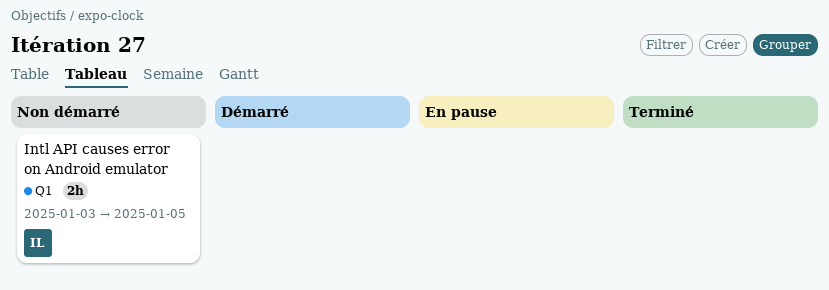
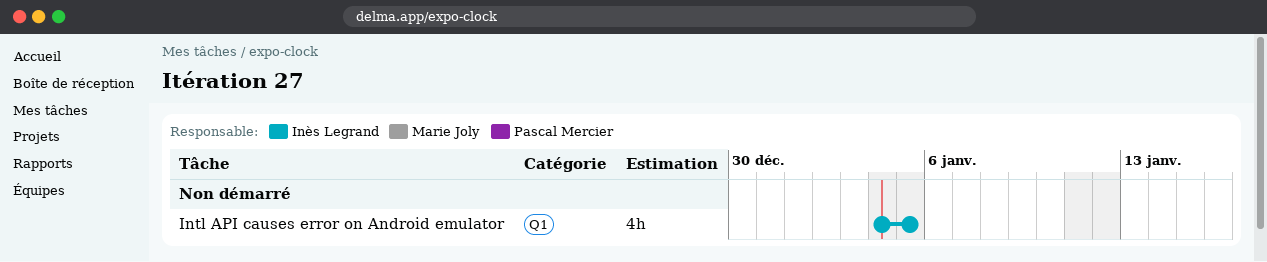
Intl API causes error on Android emulator, estimate: 2h -> 4h
Intl API causes error on Android emulator, start: Jan 3 -> Jan 4

